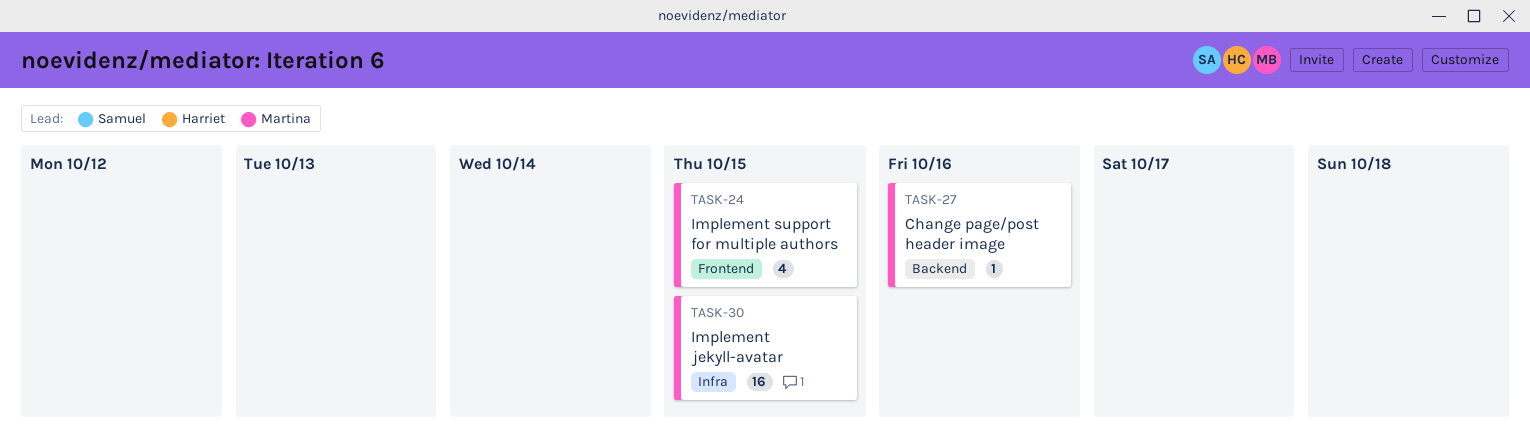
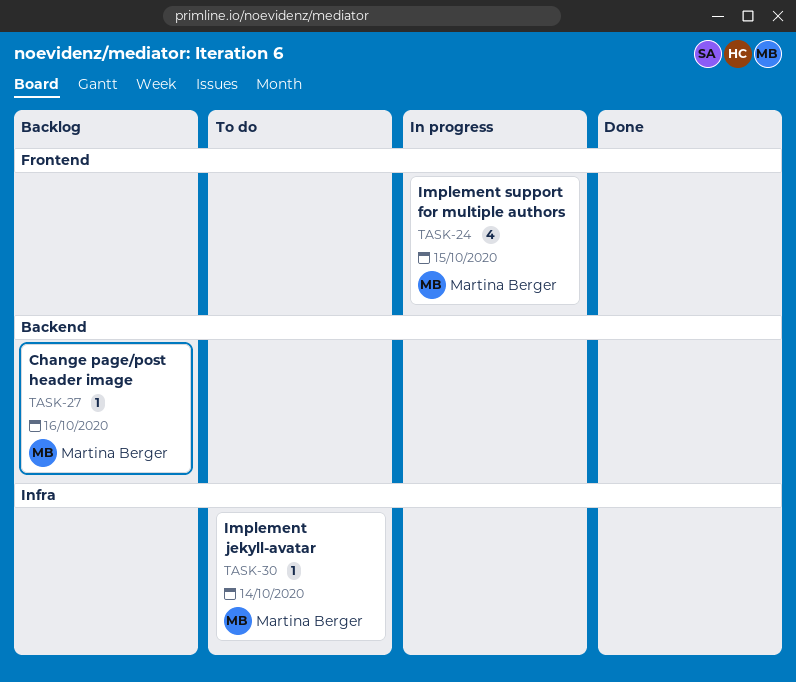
TASK-30, estimate: 16 -> 1
TASK-30, due: Oct 15 -> Oct 14

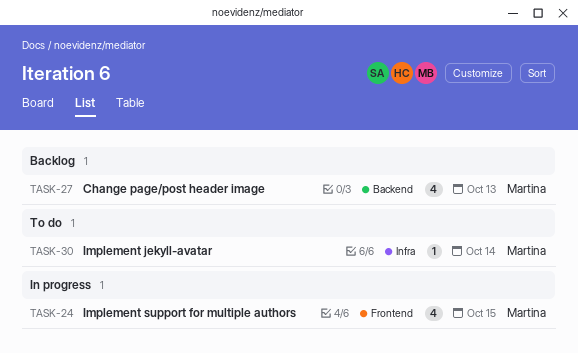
TASK-27, estimate: 1 -> 4
TASK-27, due: Oct 16 -> Oct 13

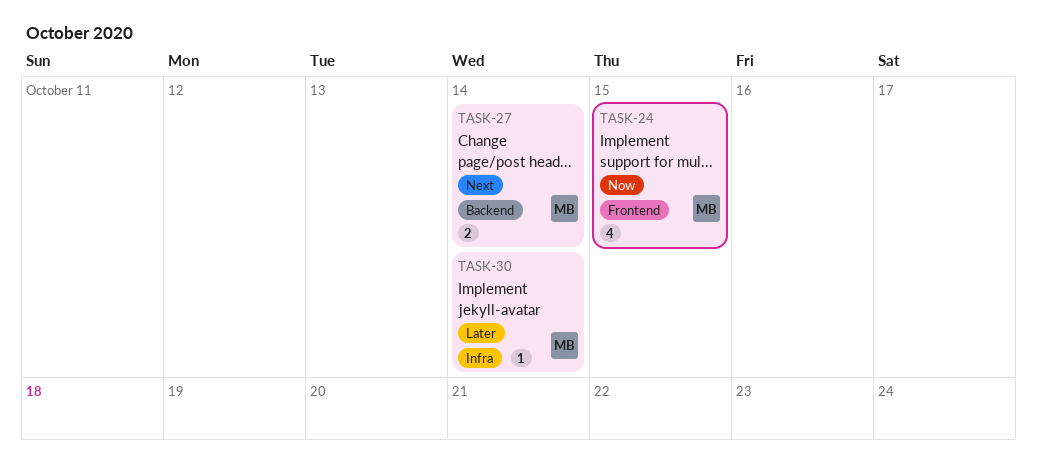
TASK-27, estimate: 4 -> 2
TASK-27, due: Oct 13 -> Oct 14

